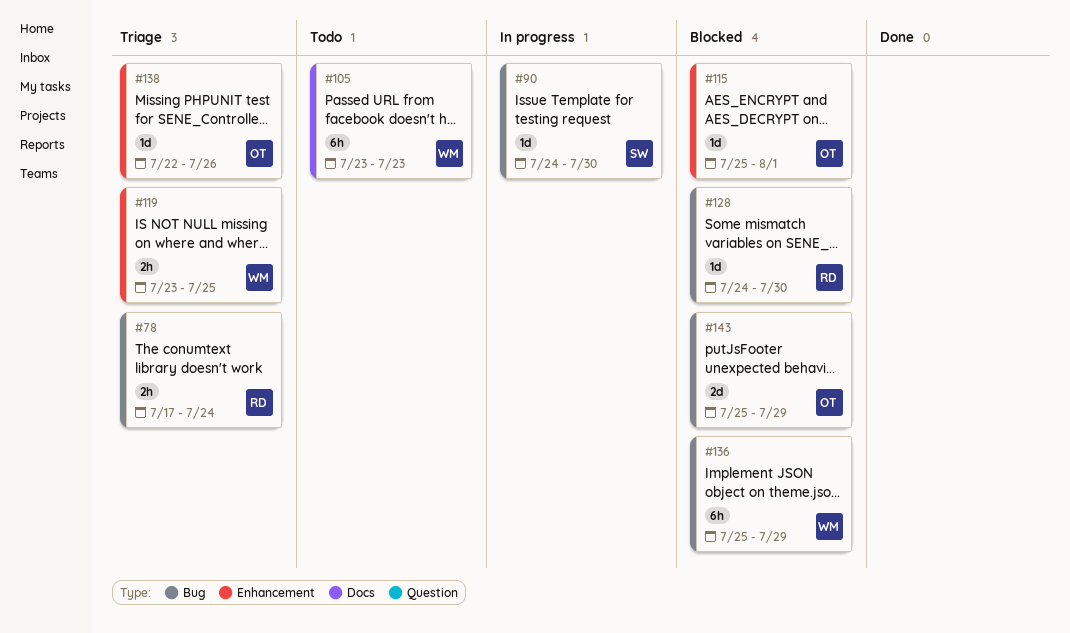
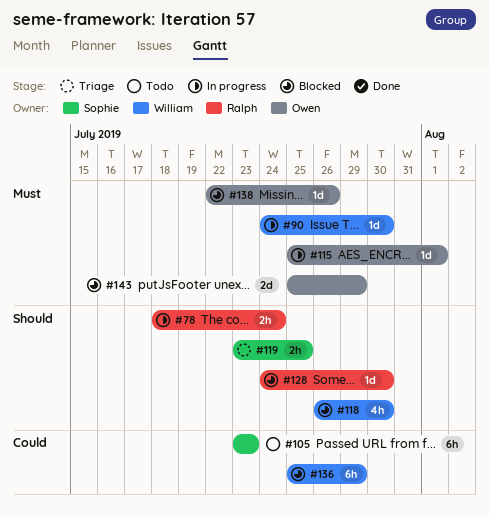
#78, status: Triage -> In progress
#78, start: Jul 17 -> Jul 18
#90, owner: Sophie -> William
#105, owner: William -> Sophie
#115, status: Blocked -> In progress
#118: none -> present
#119, owner: William -> Sophie
#138, status: Triage -> Blocked

